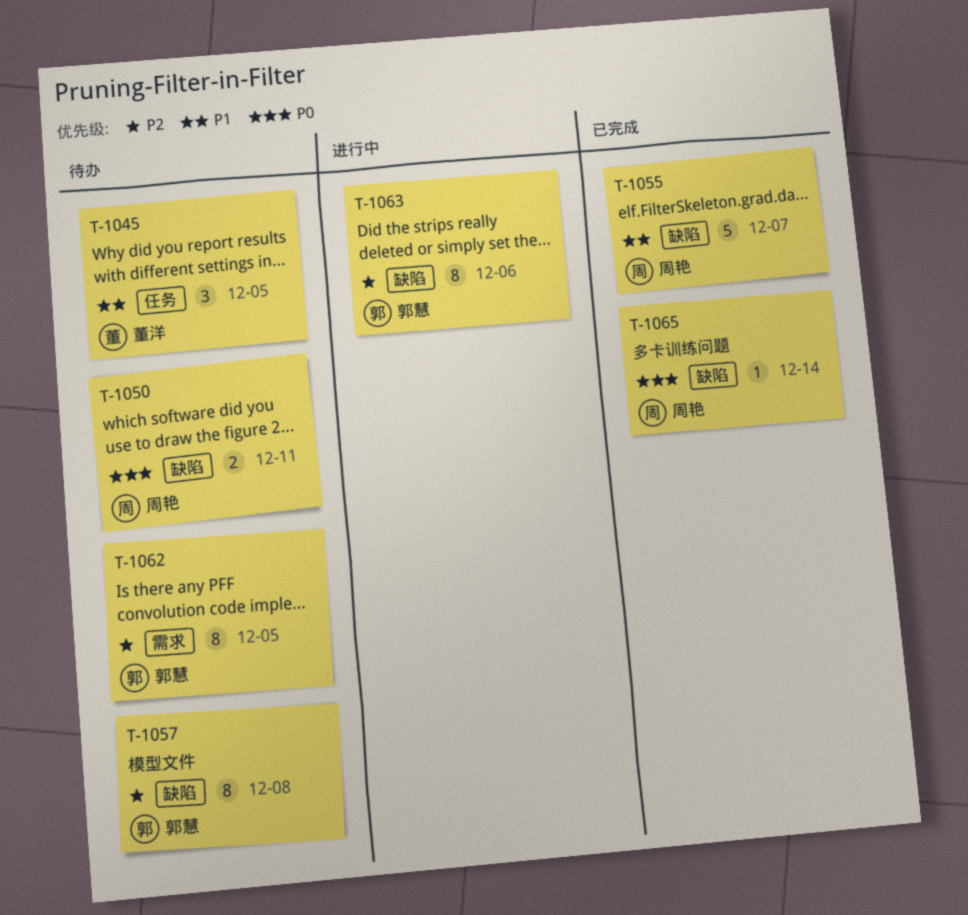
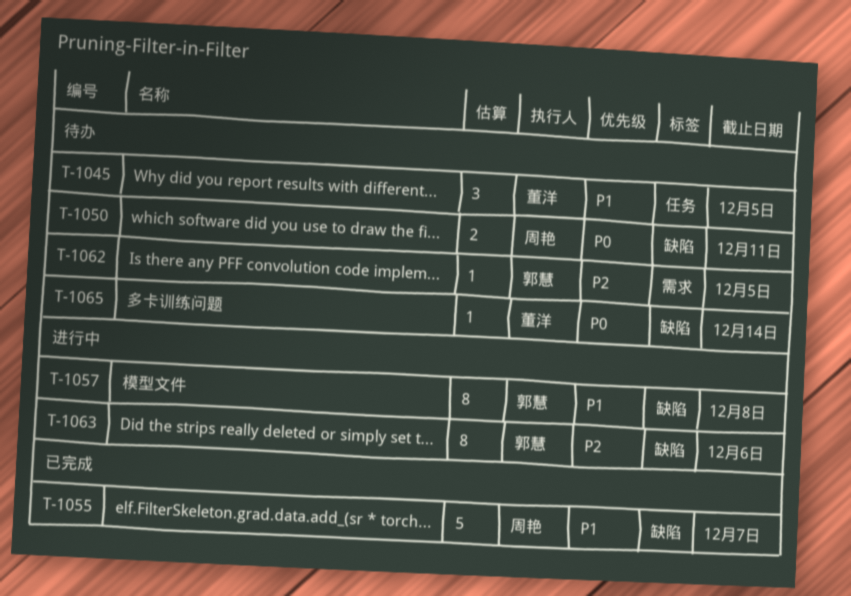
T-1057, status: 待办 -> 进行中
T-1057, priority: P2 -> P1
T-1062, estimate: 8 -> 1
T-1065, status: 已完成 -> 待办
T-1065, owner: 周艳 -> 董洋

